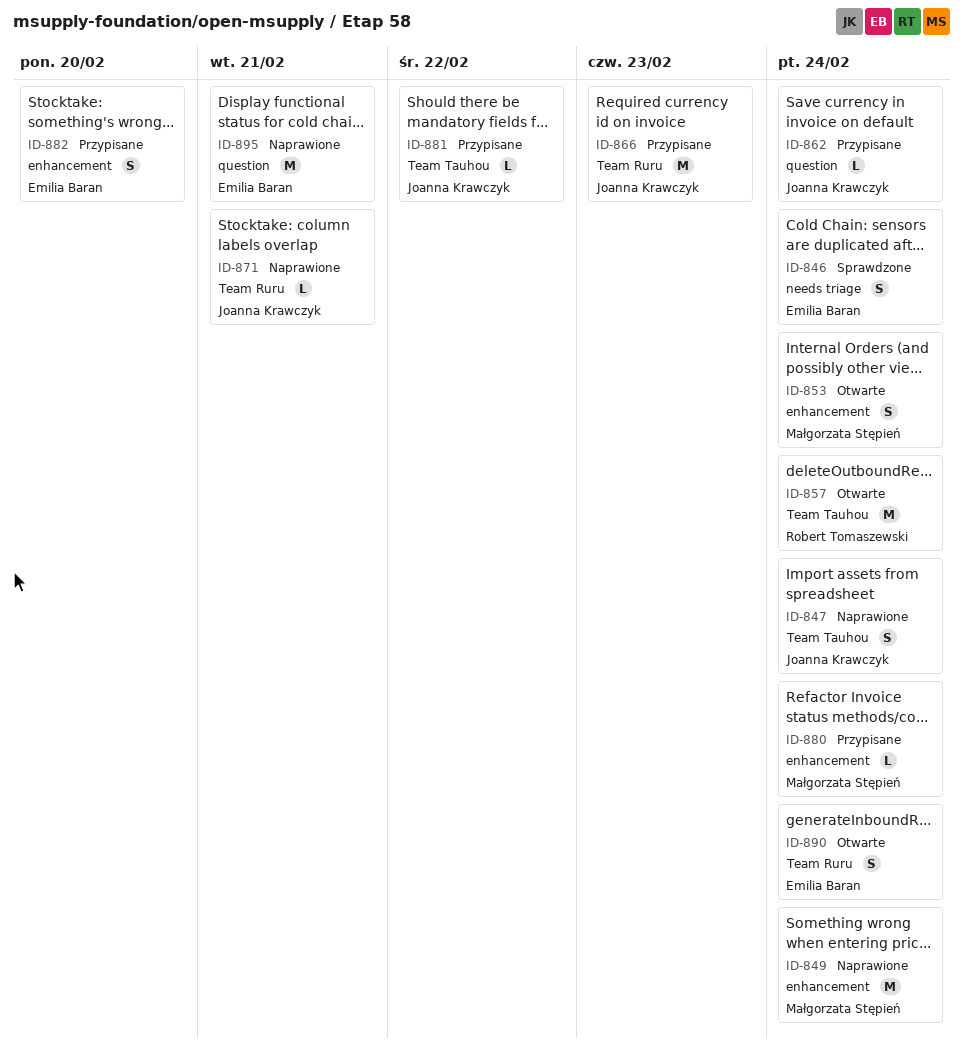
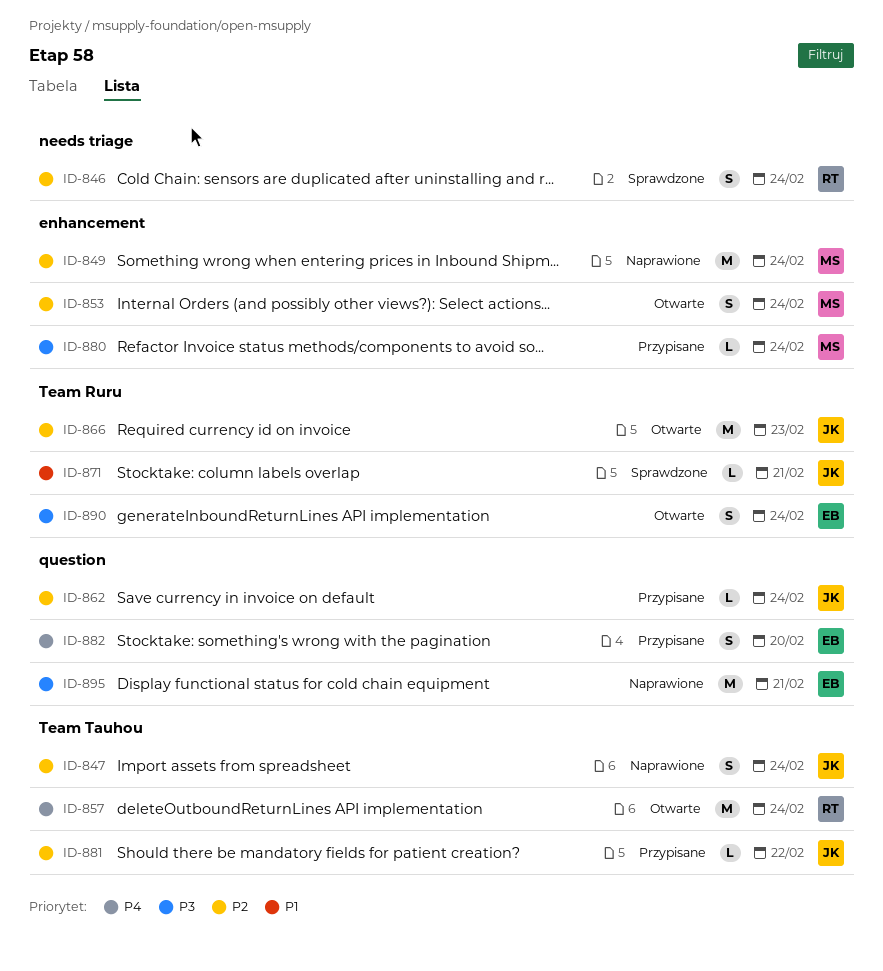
ID-846, owner: Emilia Baran -> Robert Tomaszewski
ID-866, status: Przypisane -> Otwarte
ID-871, status: Naprawione -> Sprawdzone
ID-882, label: enhancement -> question

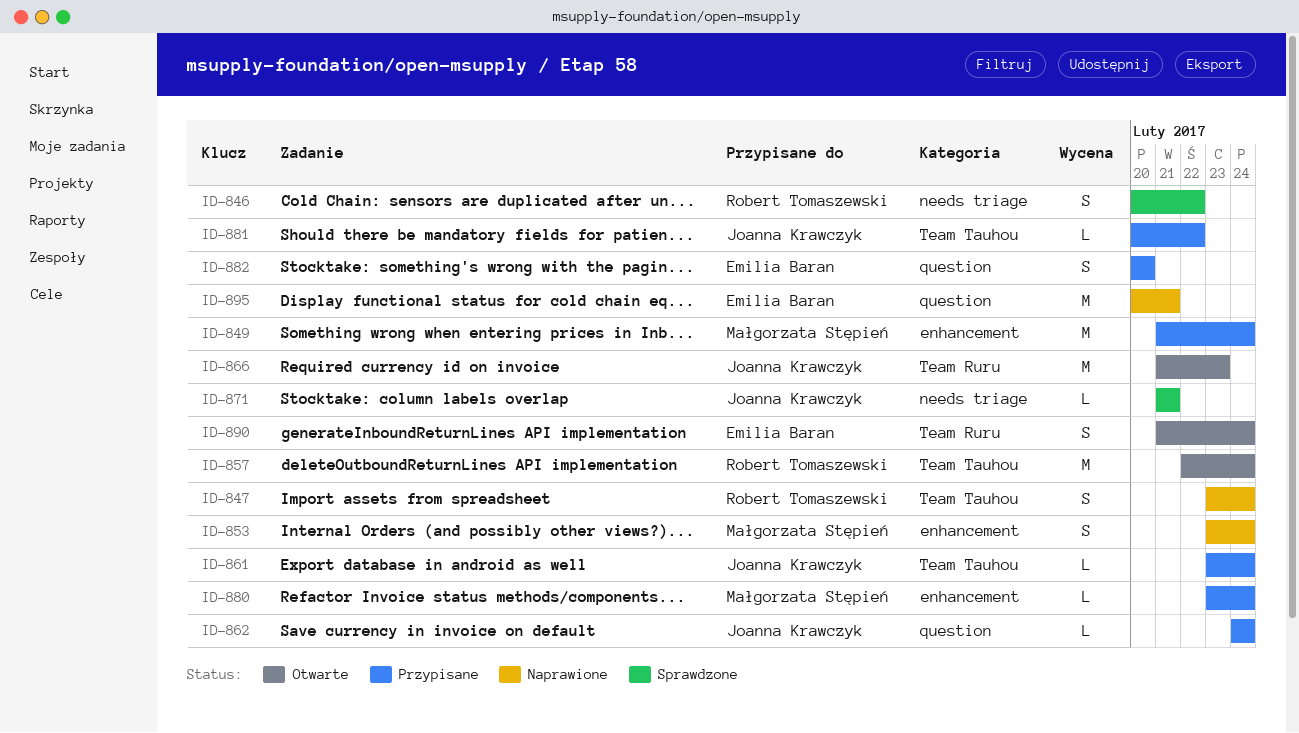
ID-846, due: Feb 24 -> Feb 22
ID-847, owner: Joanna Krawczyk -> Robert Tomaszewski
ID-849, status: Naprawione -> Przypisane
ID-853, status: Otwarte -> Naprawione
ID-861: none -> present
ID-871, label: Team Ruru -> needs triage

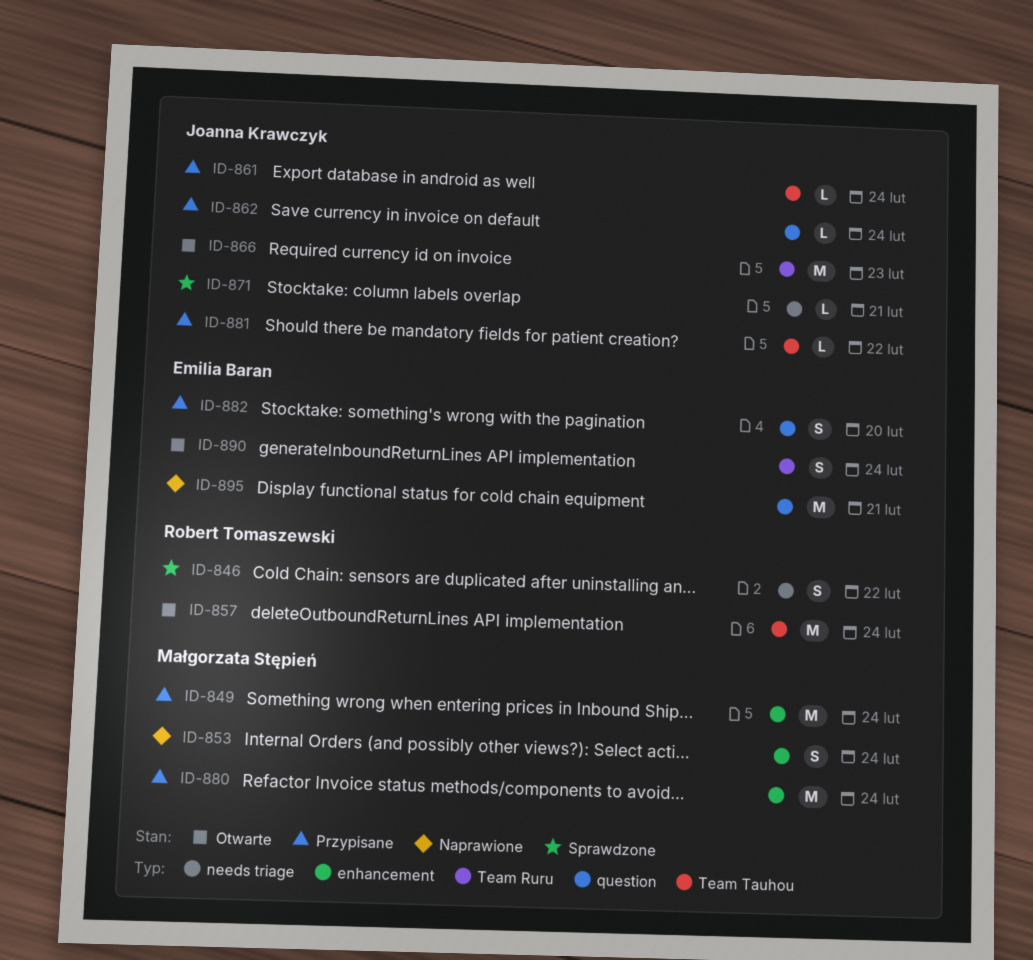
ID-847: present -> none
ID-880, estimate: L -> M

